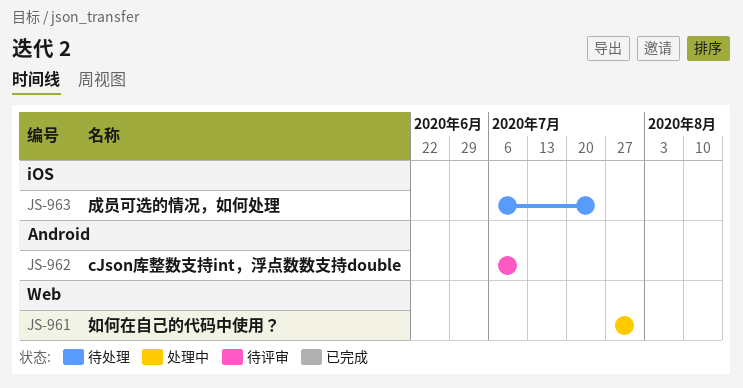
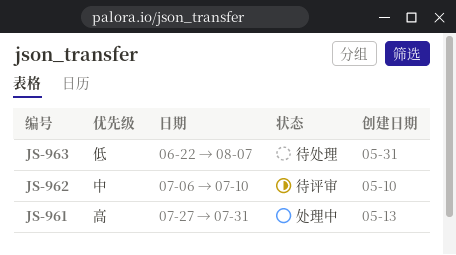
JS-963, start: Jul 6 -> Jun 22
JS-963, due: Jul 24 -> Aug 7

